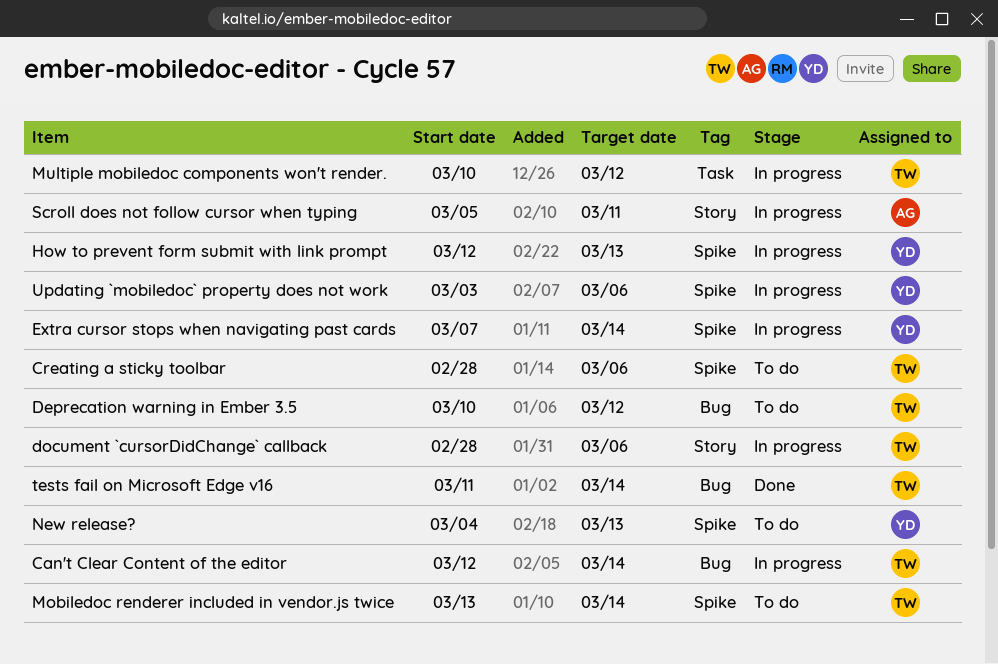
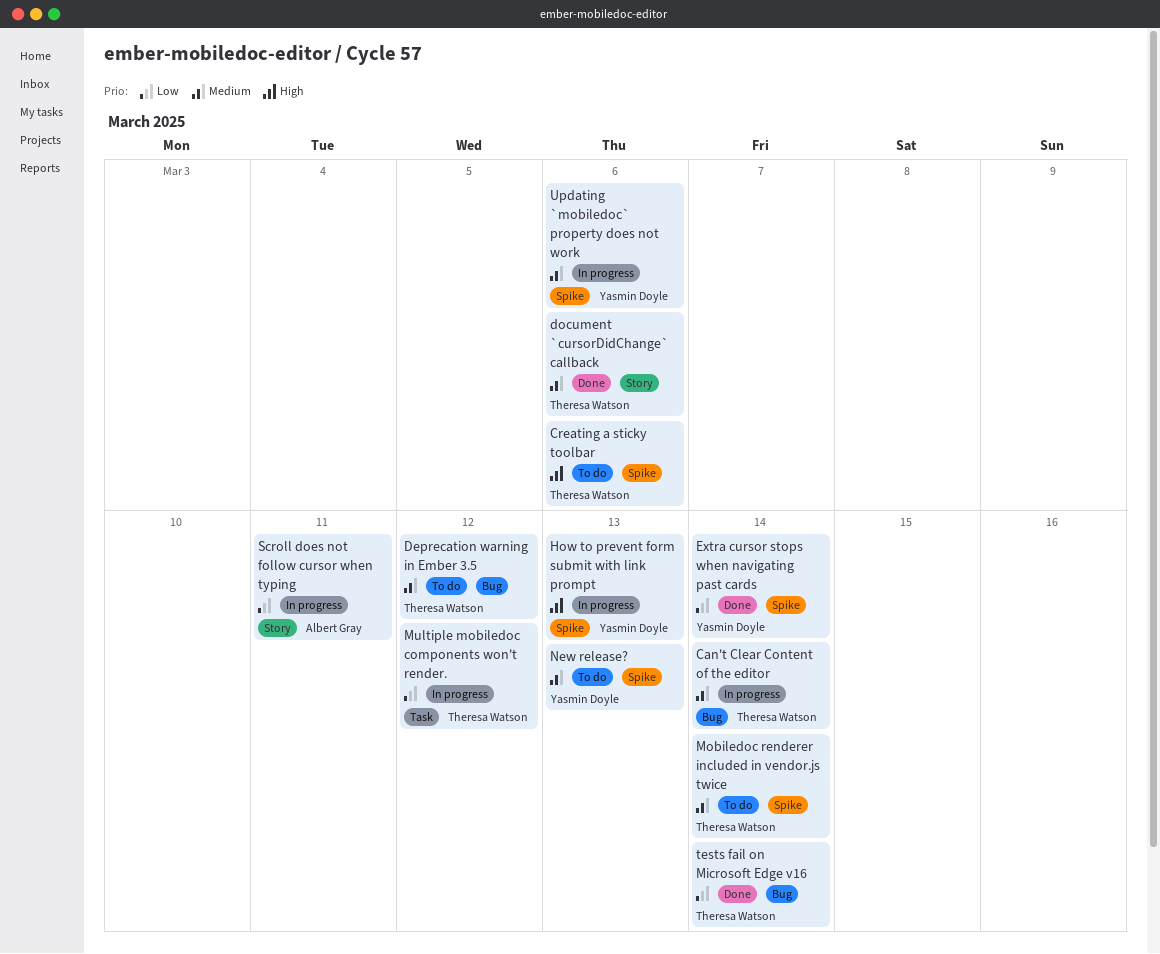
document `cursorDidChange` callback, status: In progress -> Done
Extra cursor stops when navigating past cards, status: In progress -> Done

